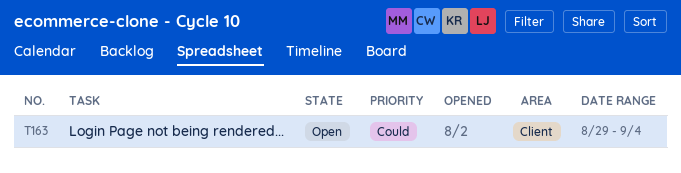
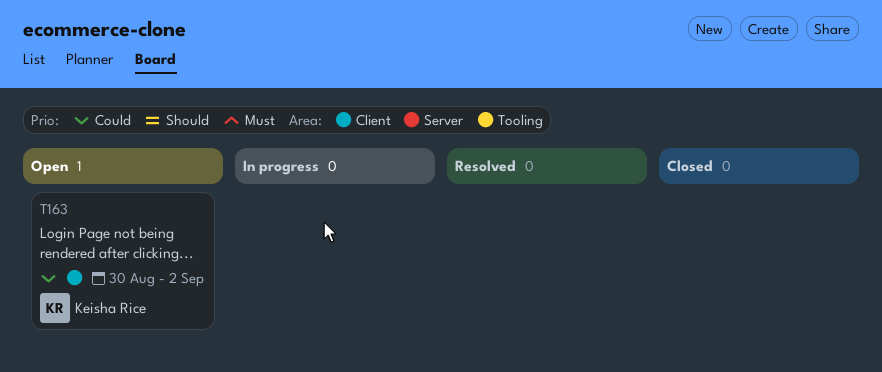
T163, start: Aug 29 -> Aug 30
T163, due: Sep 4 -> Sep 2

